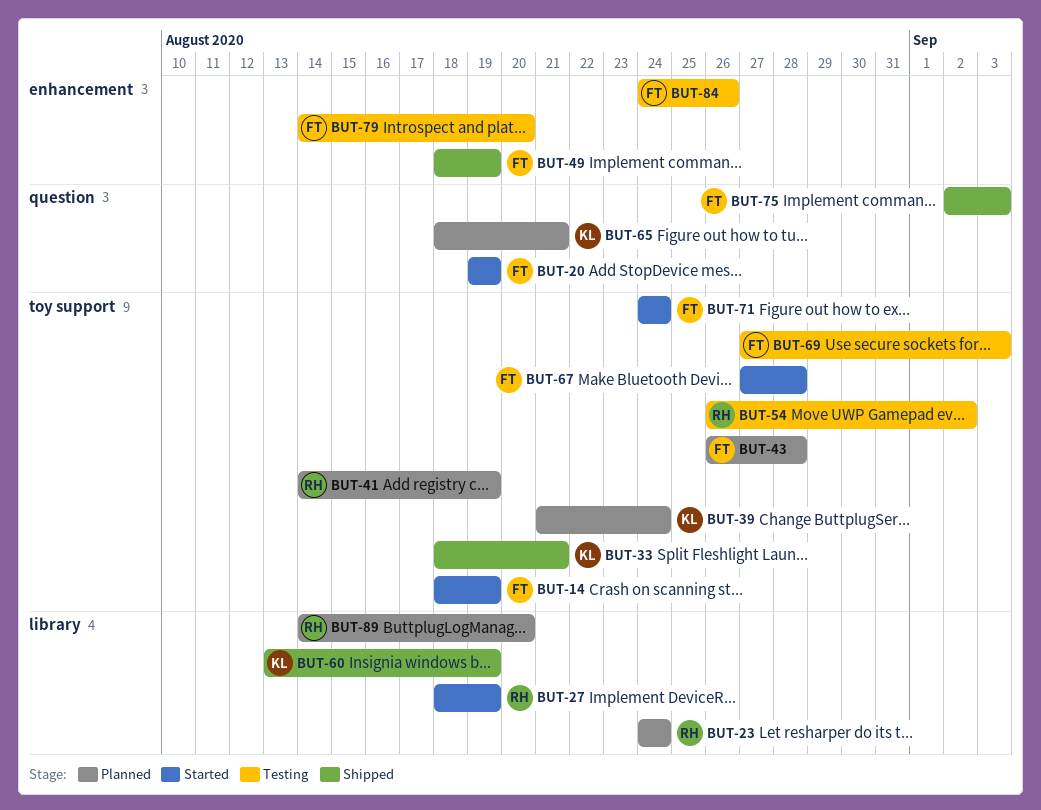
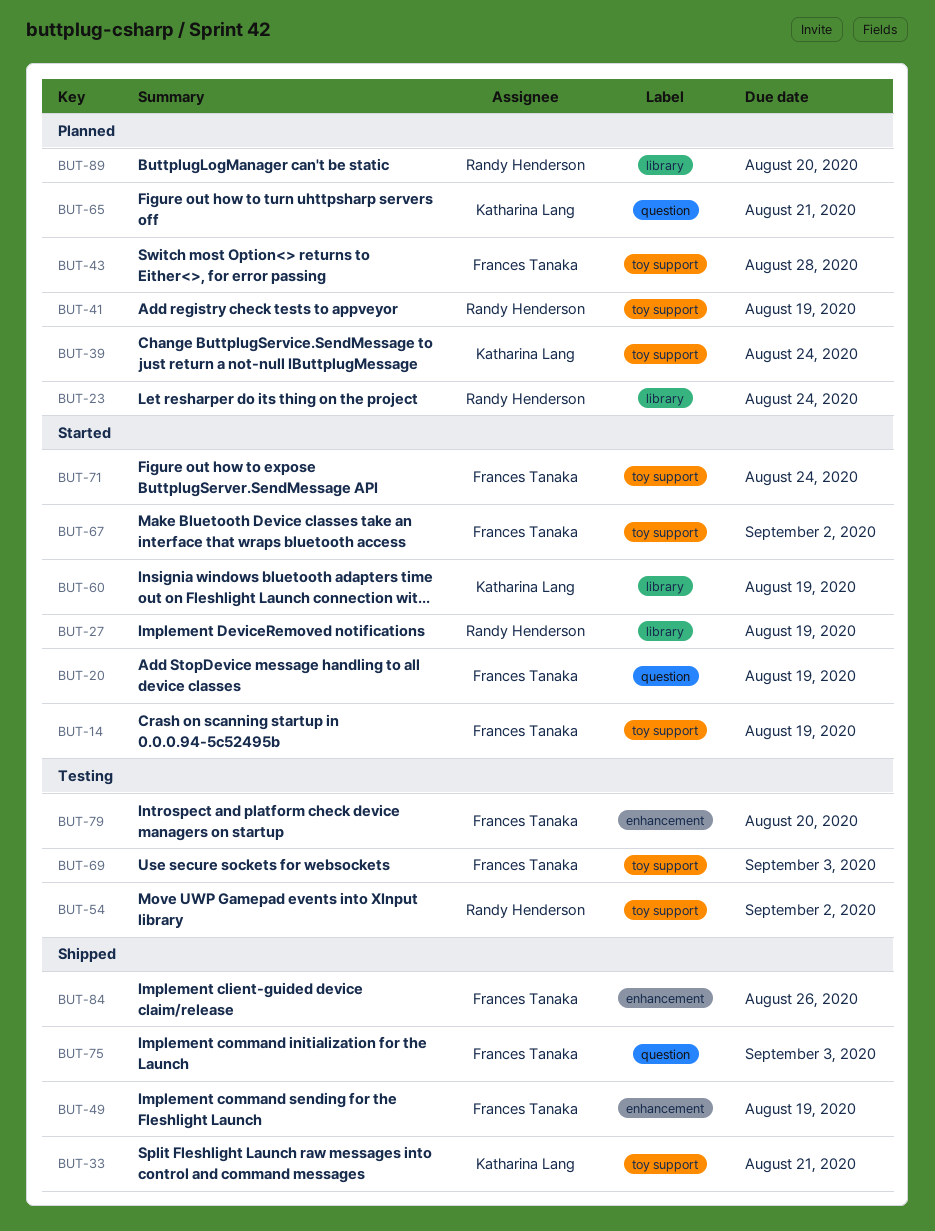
BUT-60, status: Shipped -> Started
BUT-67, due: Aug 28 -> Sep 2
BUT-84, status: Testing -> Shipped

